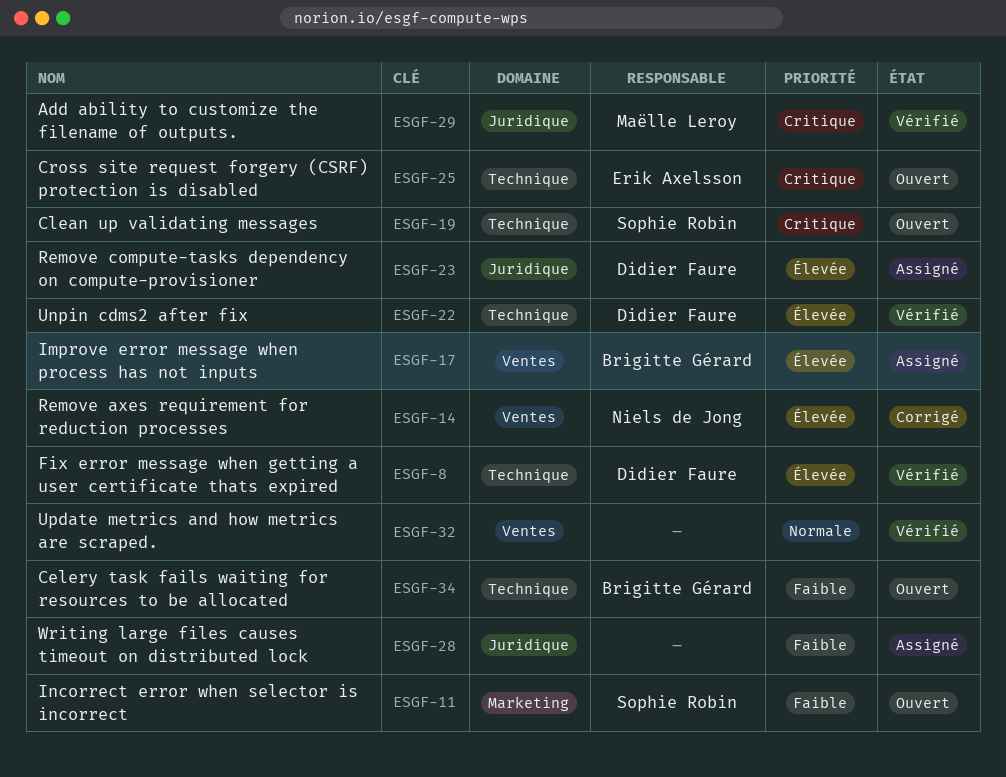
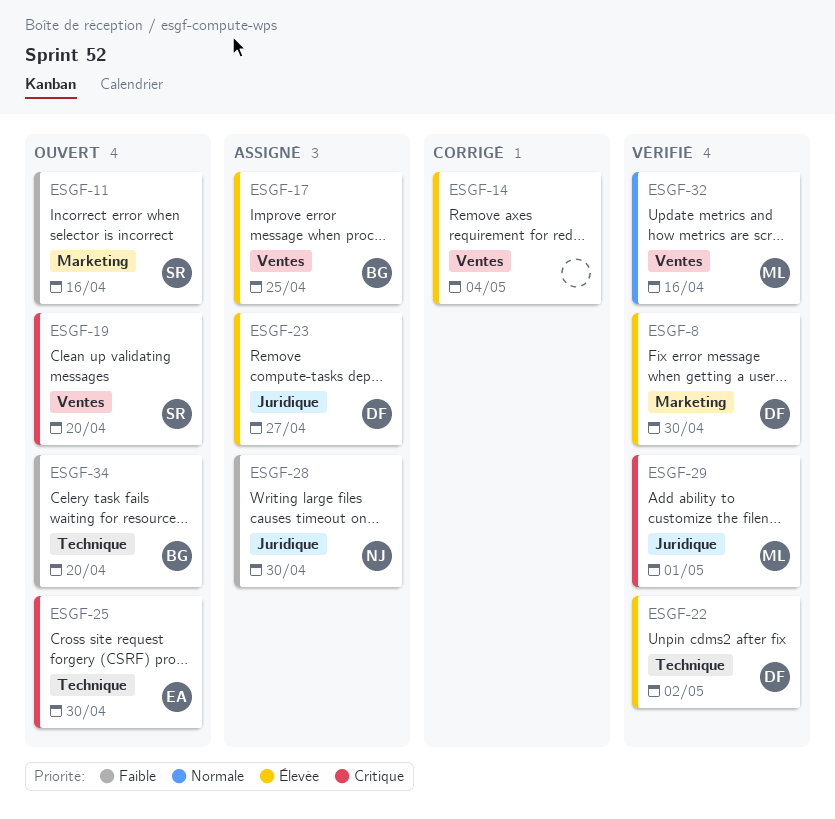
ESGF-8, label: Technique -> Marketing
ESGF-14, owner: Niels de Jong -> none
ESGF-19, label: Technique -> Ventes
ESGF-28, owner: none -> Niels de Jong
ESGF-32, owner: none -> Maëlle Leroy

